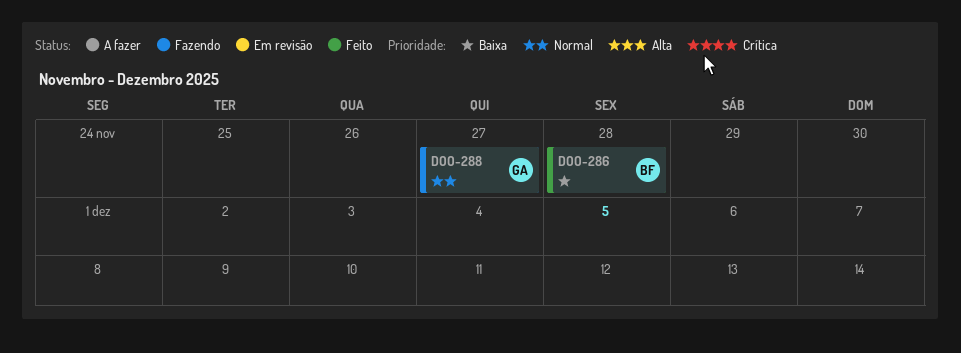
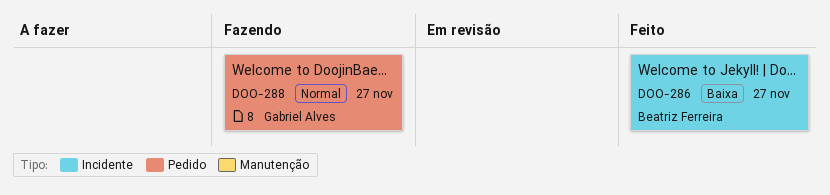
DOO-286, due: Nov 28 -> Nov 27

